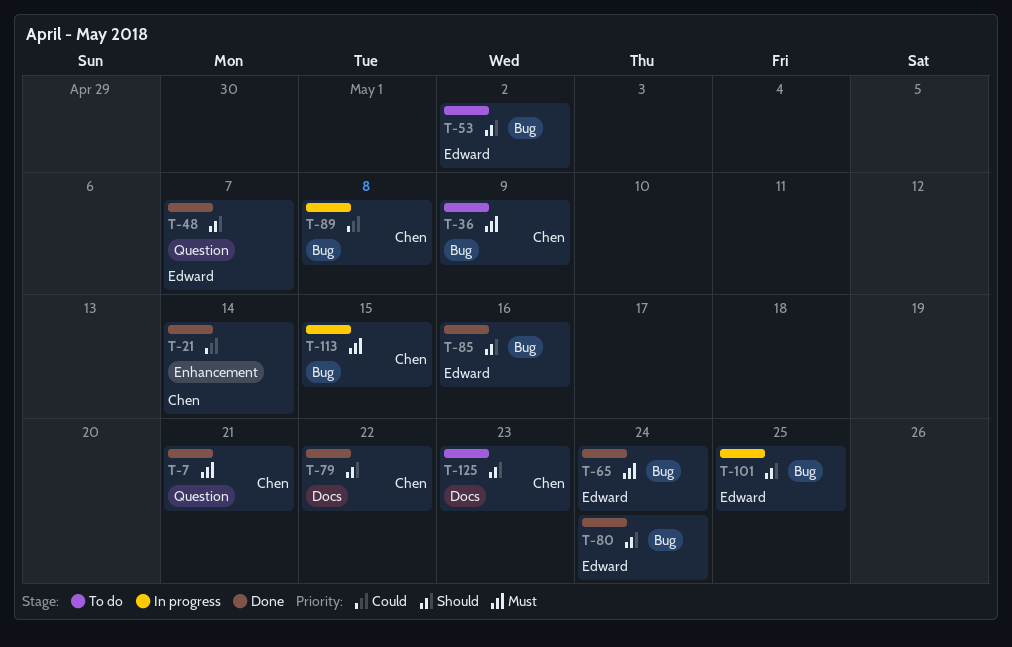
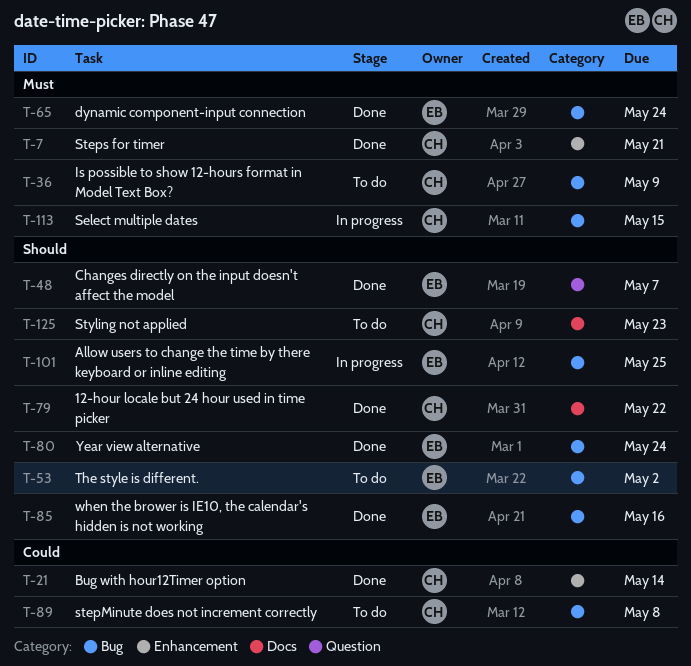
T-7, label: Question -> Enhancement
T-89, status: In progress -> To do

